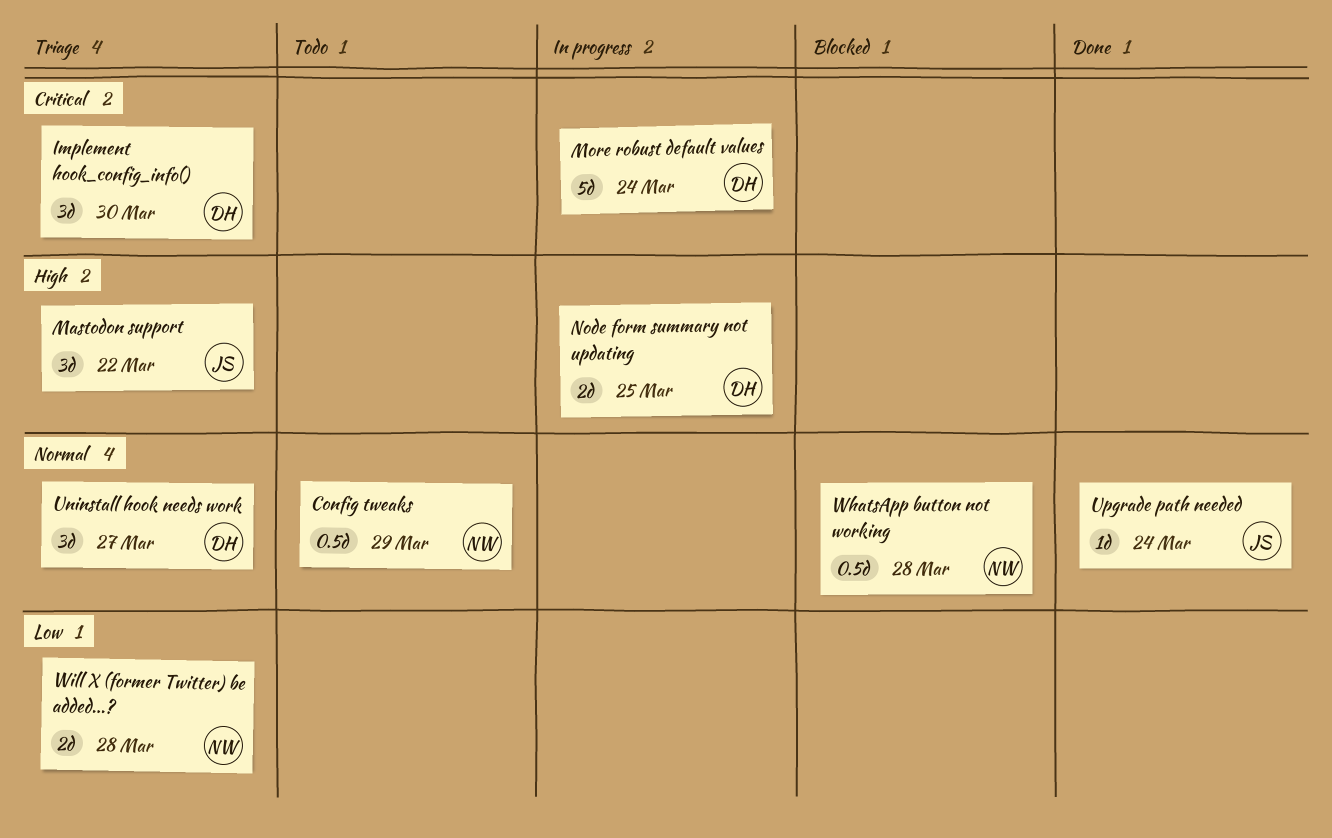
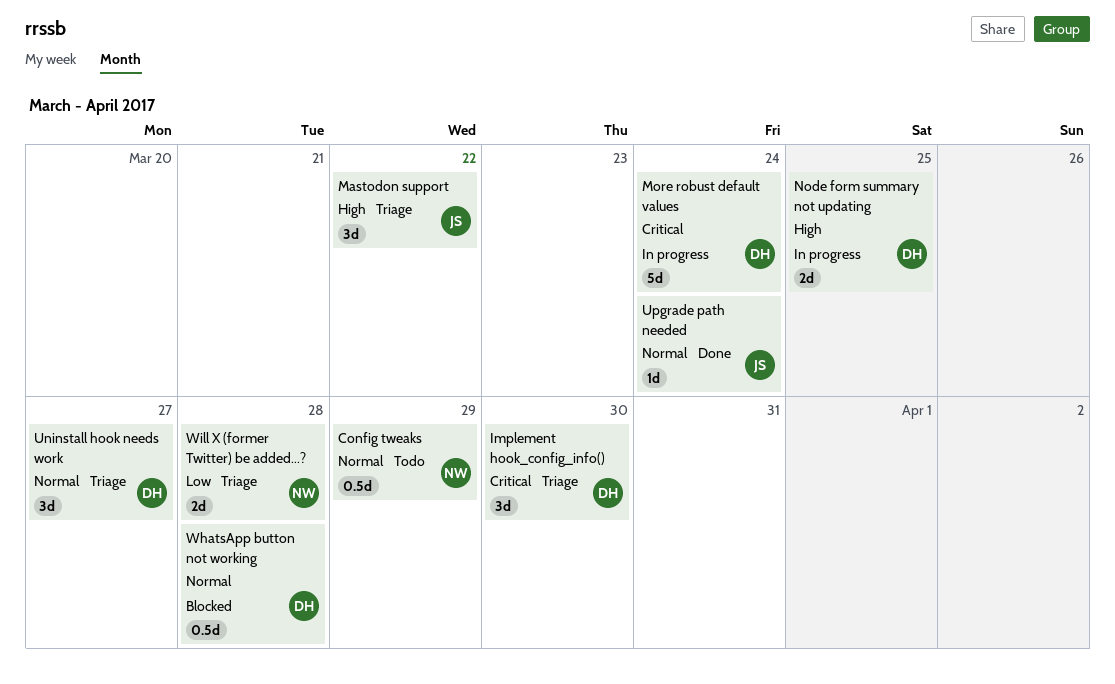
WhatsApp button not working, owner: NW -> DH

